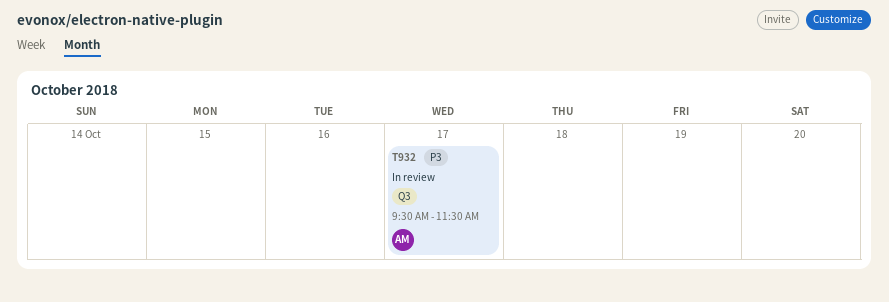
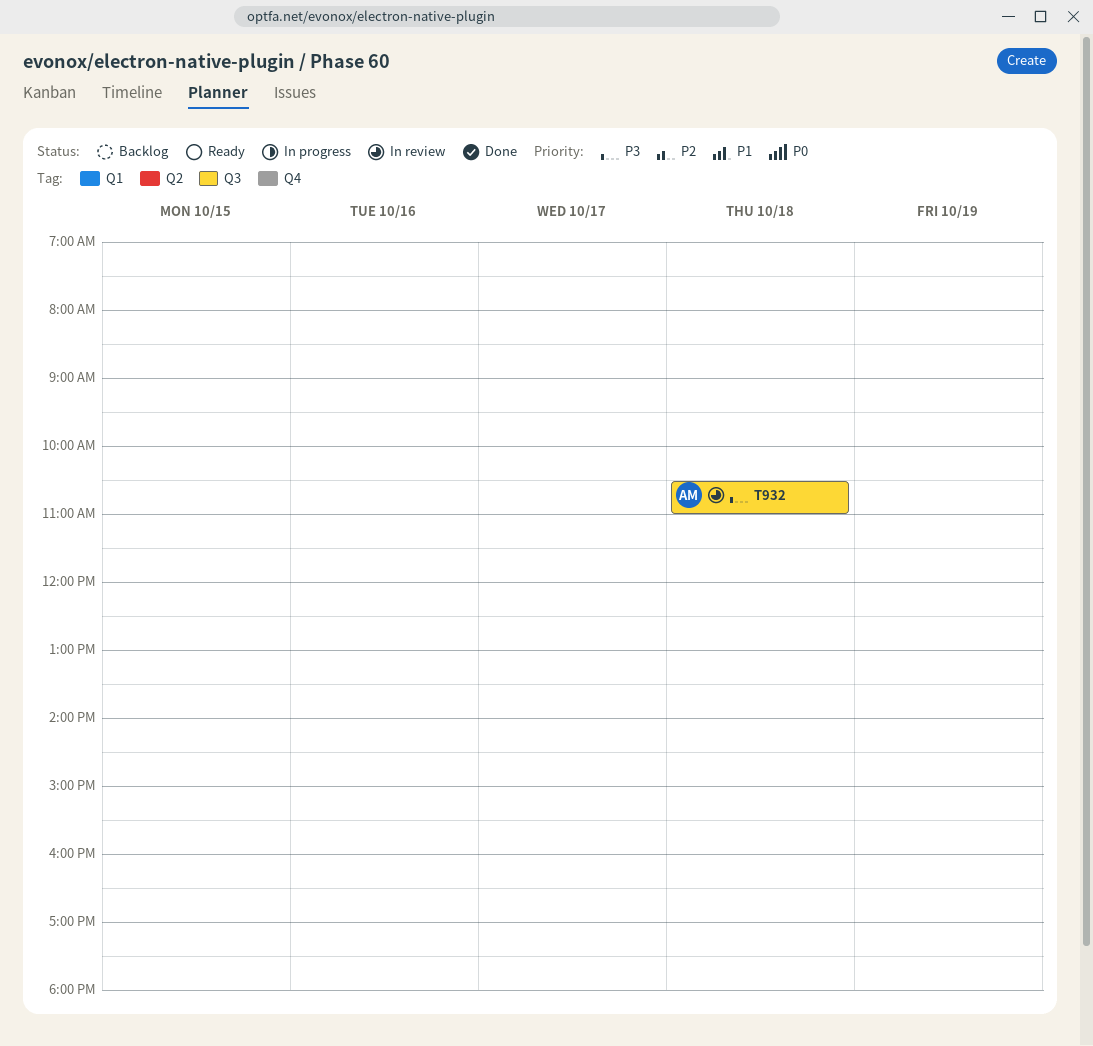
T932, day: Oct 17 -> Oct 18
T932, begins: 09:30 -> 10:30
T932, ends: 11:30 -> 11:00

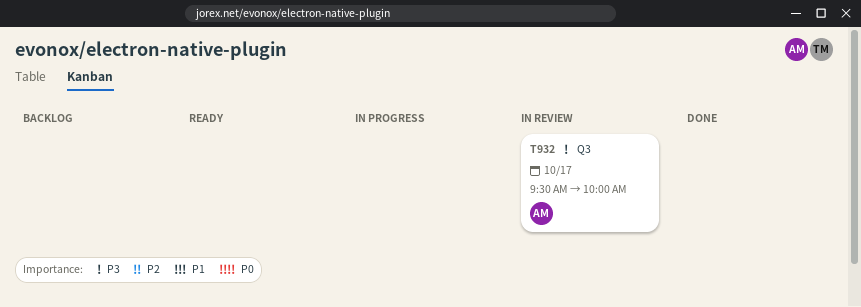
T932, day: Oct 18 -> Oct 17
T932, begins: 10:30 -> 09:30
T932, ends: 11:00 -> 10:00

